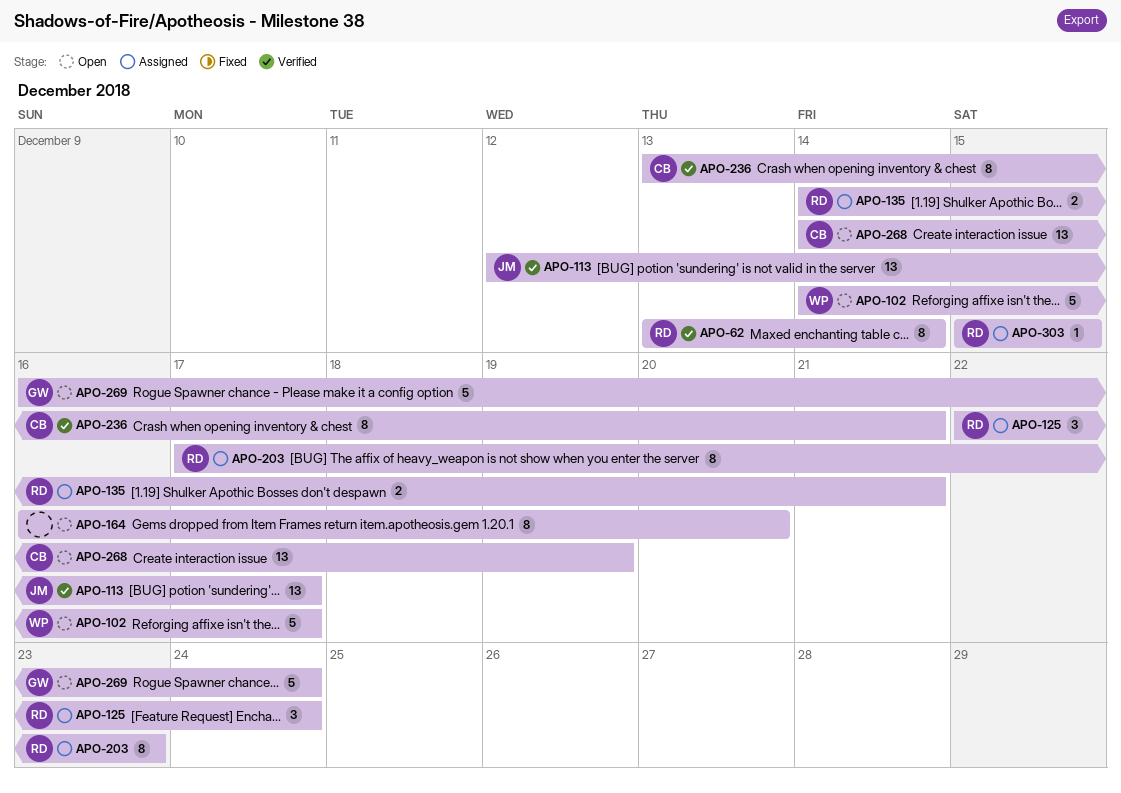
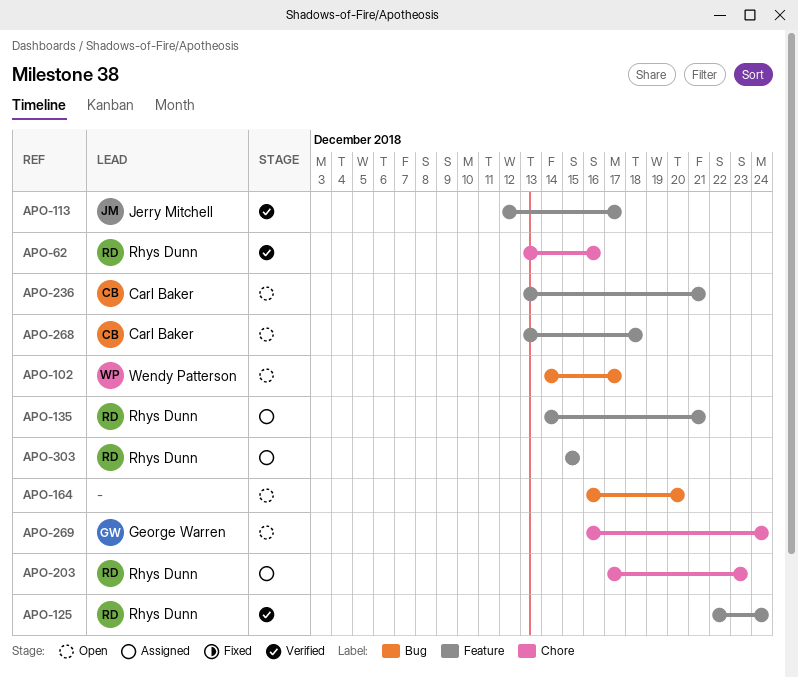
APO-62, due: Dec 14 -> Dec 16
APO-125, status: Assigned -> Verified
APO-236, status: Verified -> Open
APO-268, start: Dec 14 -> Dec 13
APO-268, due: Dec 19 -> Dec 18

